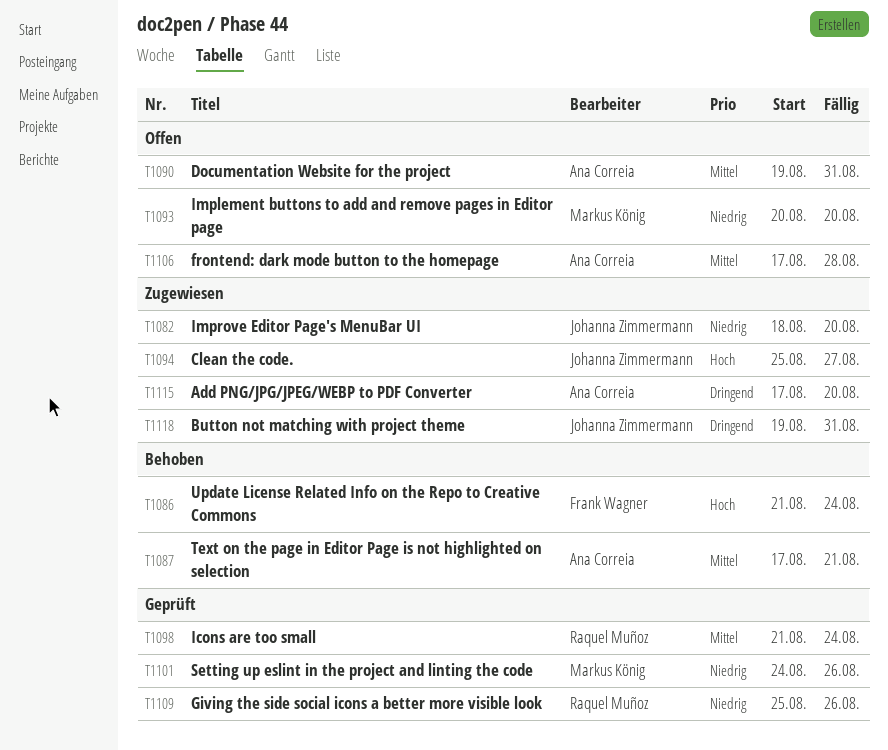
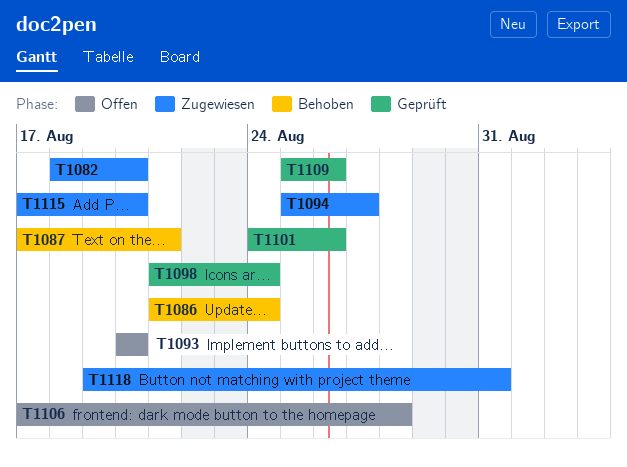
T1090: present -> none

